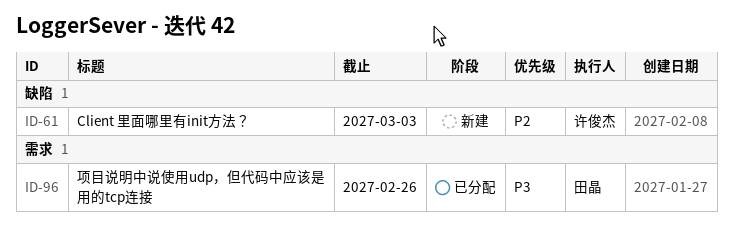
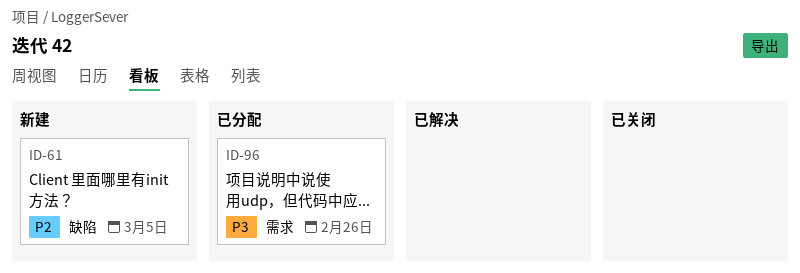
ID-61, due: Mar 3 -> Mar 5

